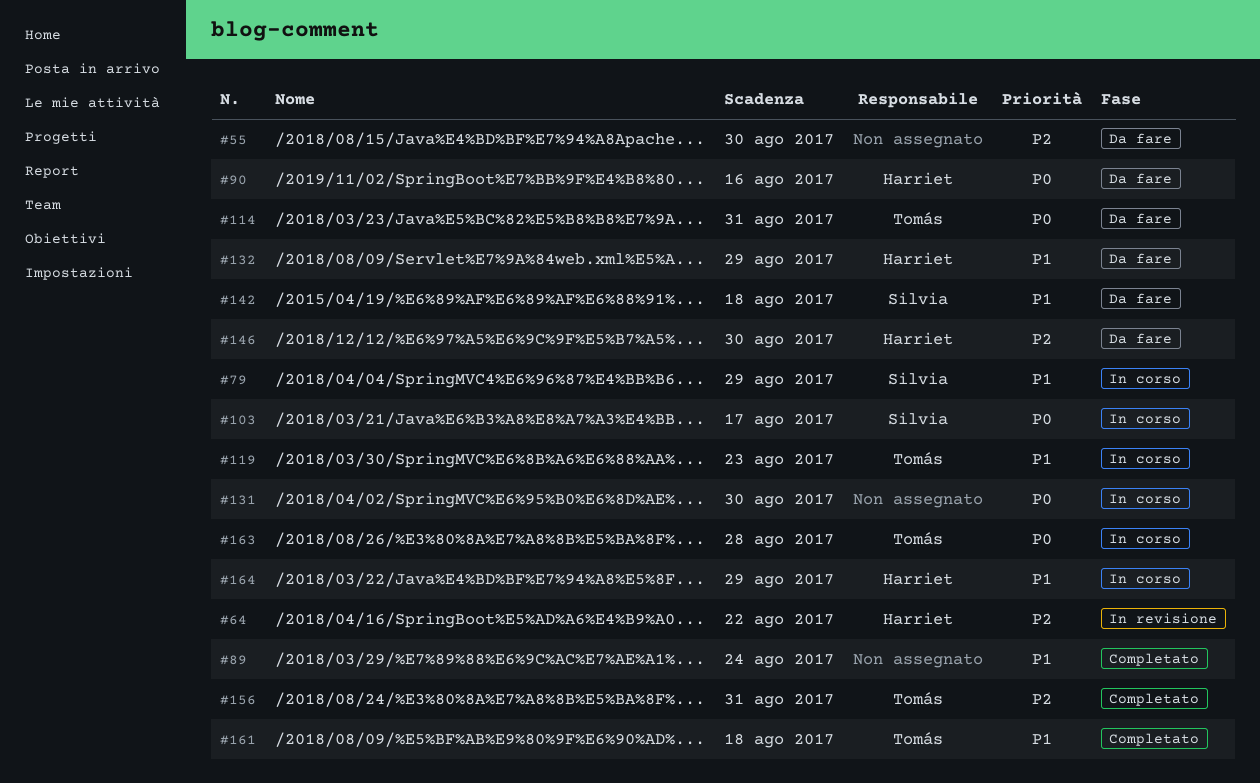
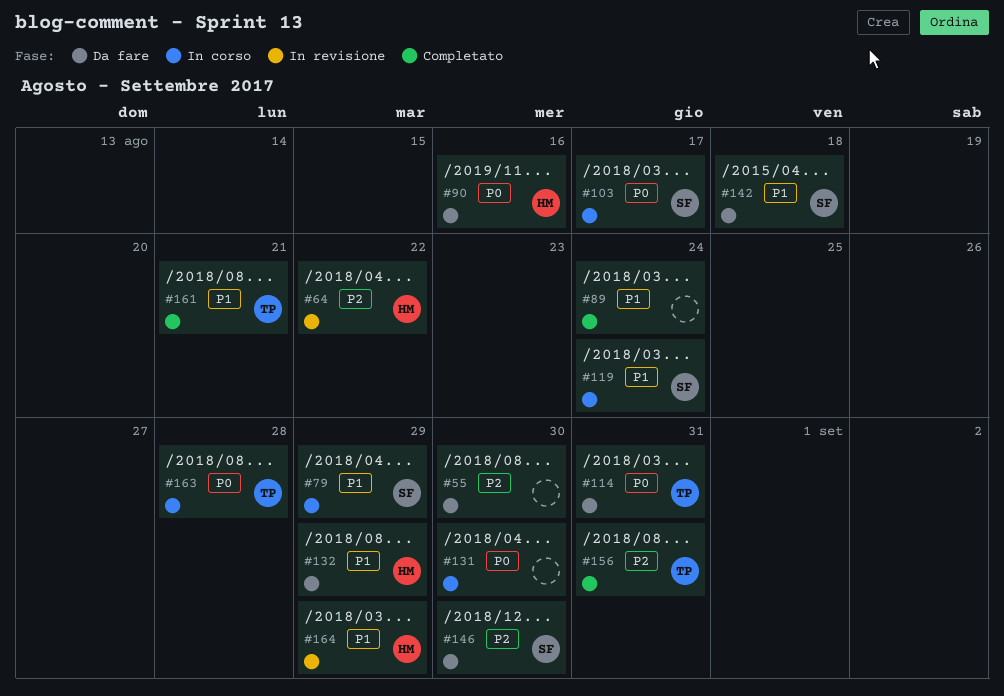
#119, owner: Tomás -> Silvia
#119, due: Aug 23 -> Aug 24
#146, owner: Harriet -> Silvia
#161, due: Aug 18 -> Aug 21
#164, status: In corso -> In revisione

